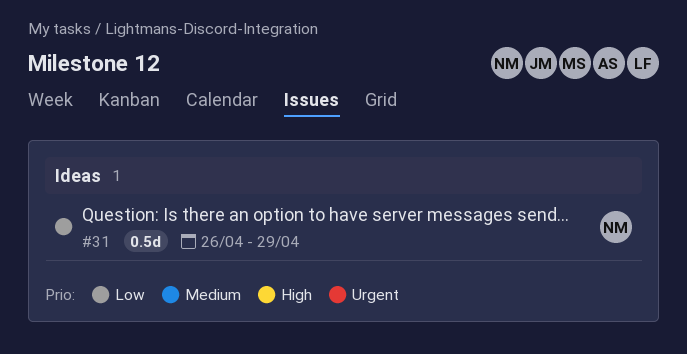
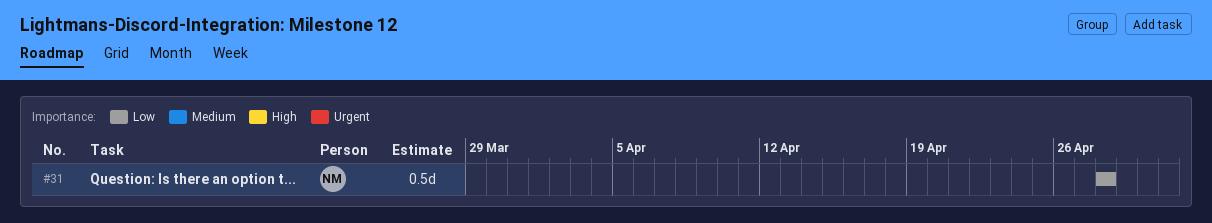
#31, start: Apr 26 -> Apr 28
#31, due: Apr 29 -> Apr 28

